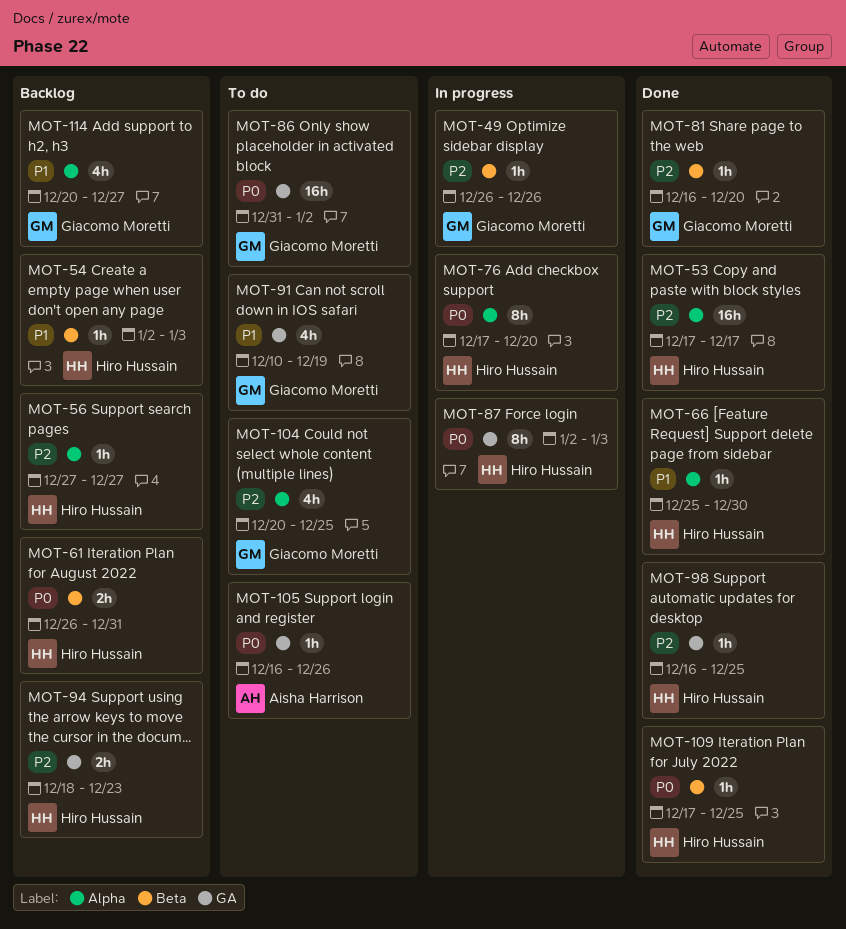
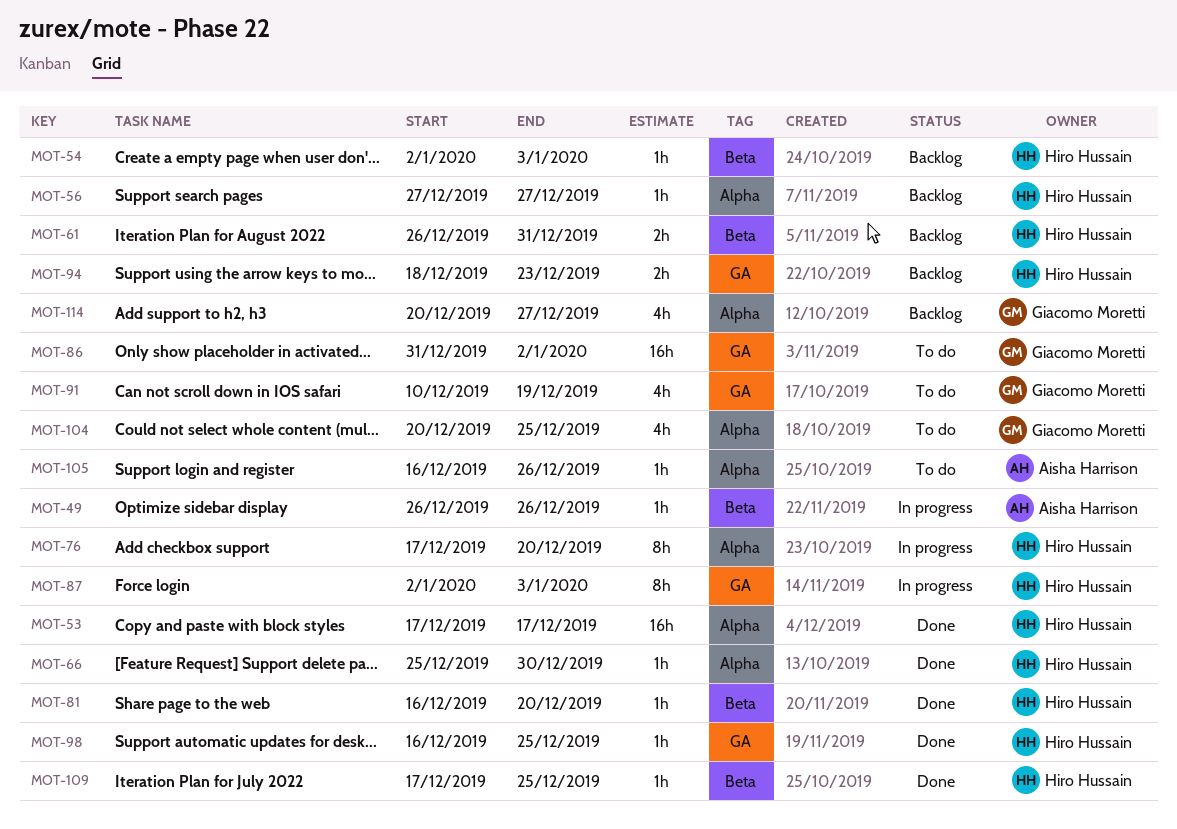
MOT-49, owner: Giacomo Moretti -> Aisha Harrison
MOT-81, owner: Giacomo Moretti -> Hiro Hussain
MOT-105, label: GA -> Alpha

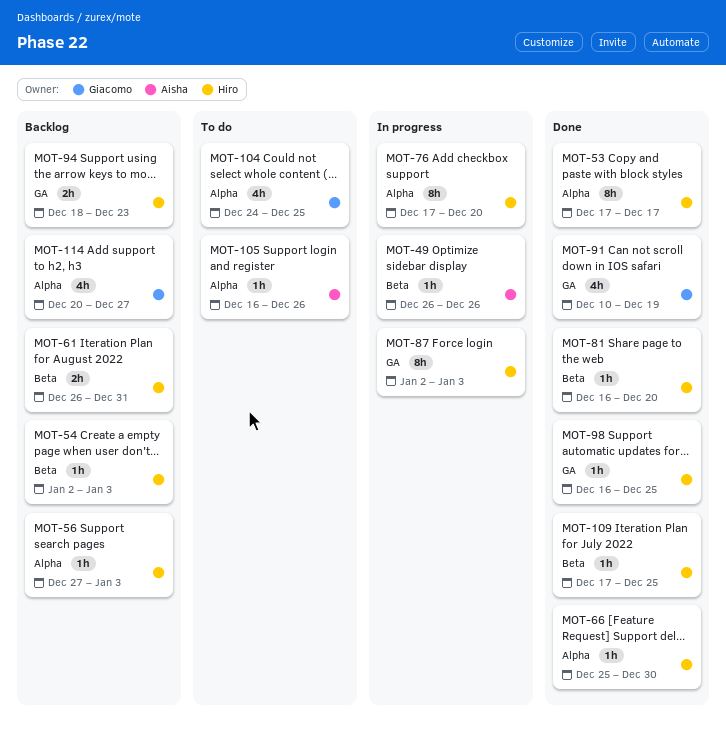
MOT-53, estimate: 16h -> 8h
MOT-56, due: Dec 27 -> Jan 3
MOT-86: present -> none
MOT-91, status: To do -> Done
MOT-104, start: Dec 20 -> Dec 24

